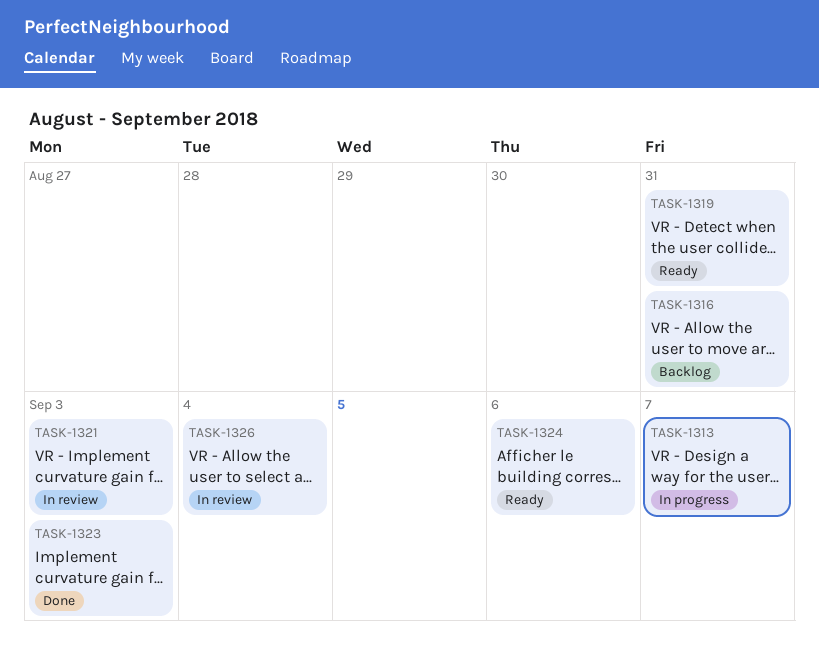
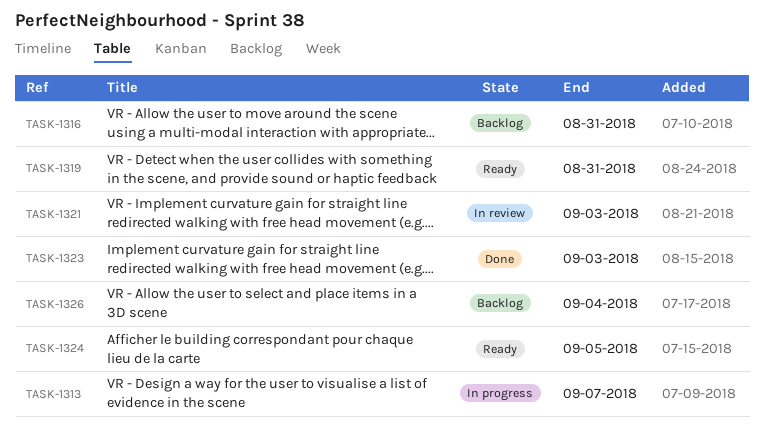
TASK-1324, due: Sep 6 -> Sep 5
TASK-1326, status: In review -> Backlog

